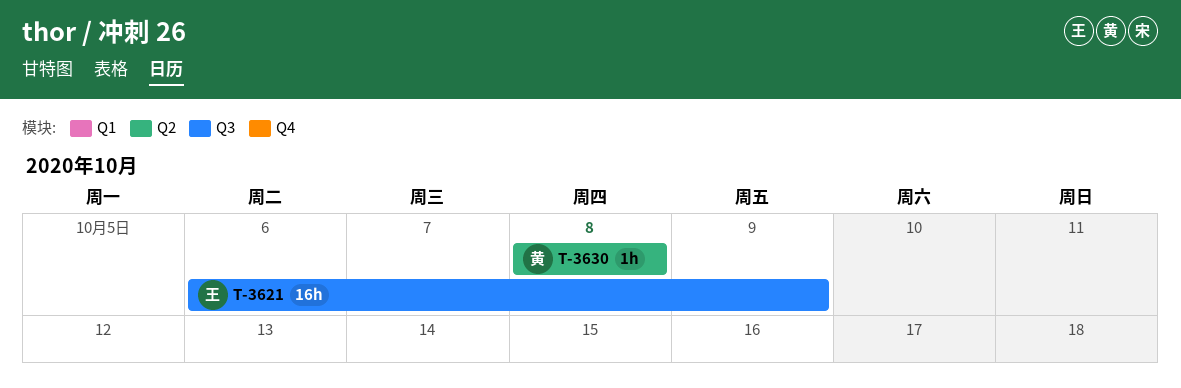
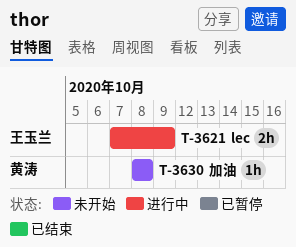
T-3621, estimate: 16h -> 2h
T-3621, start: Oct 6 -> Oct 7

